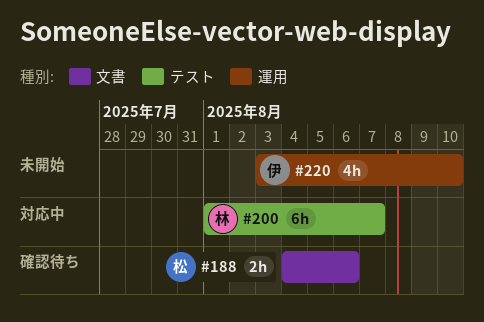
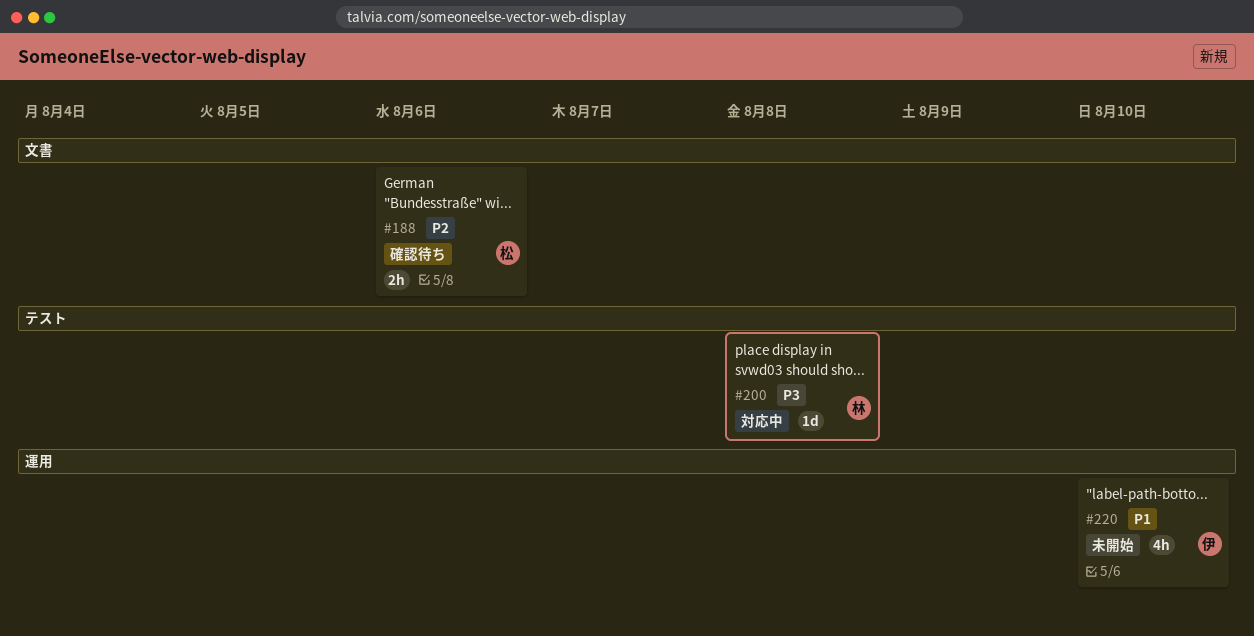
#200, estimate: 6h -> 1d
#200, due: Aug 7 -> Aug 8

